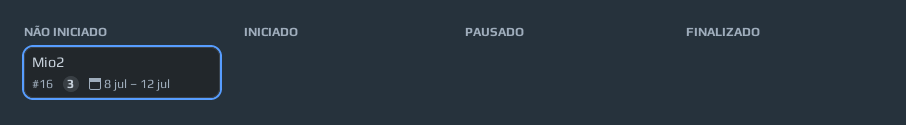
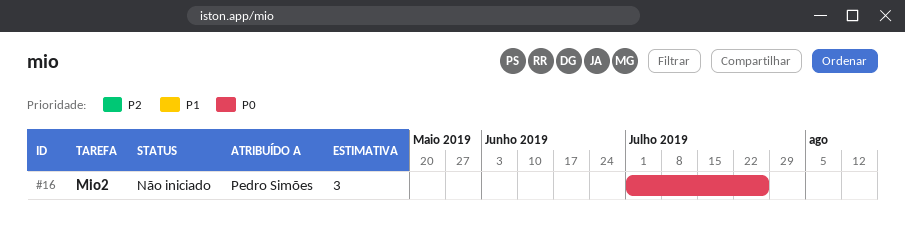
#16, start: Jul 8 -> Jul 1
#16, due: Jul 12 -> Jul 26

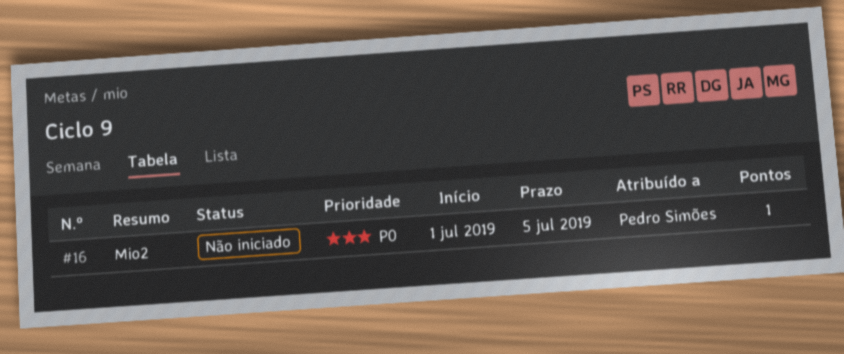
#16, estimate: 3 -> 1
#16, due: Jul 26 -> Jul 5

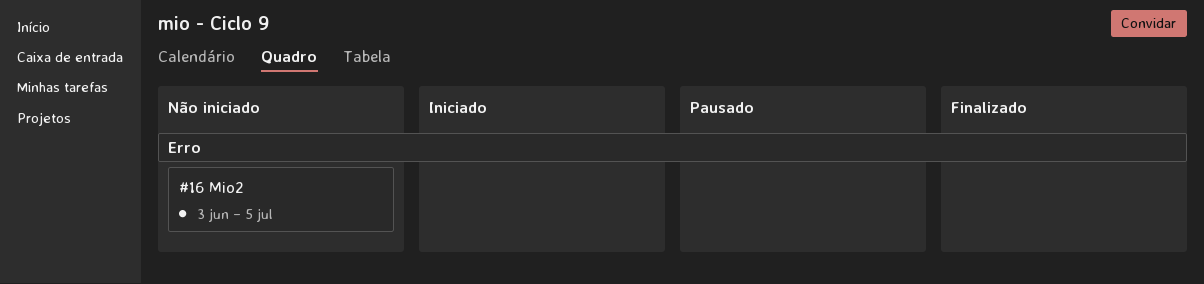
#16, start: Jul 1 -> Jun 3

